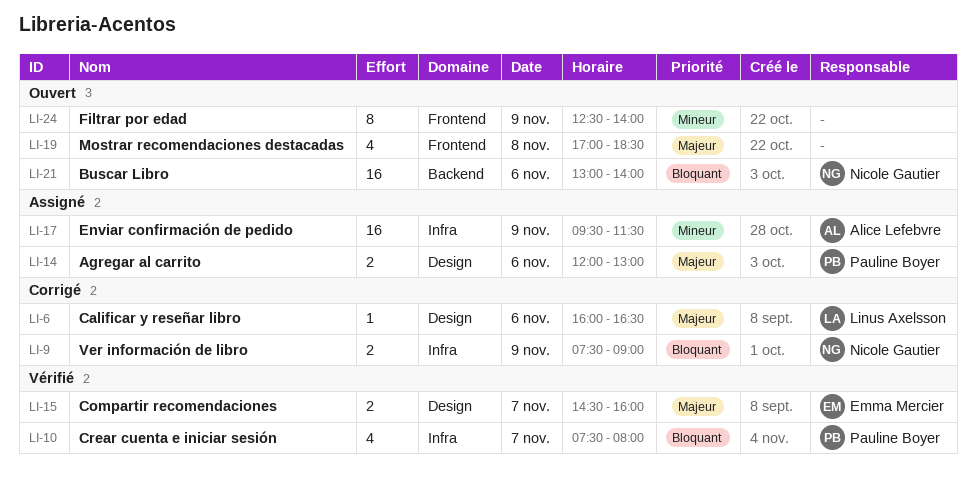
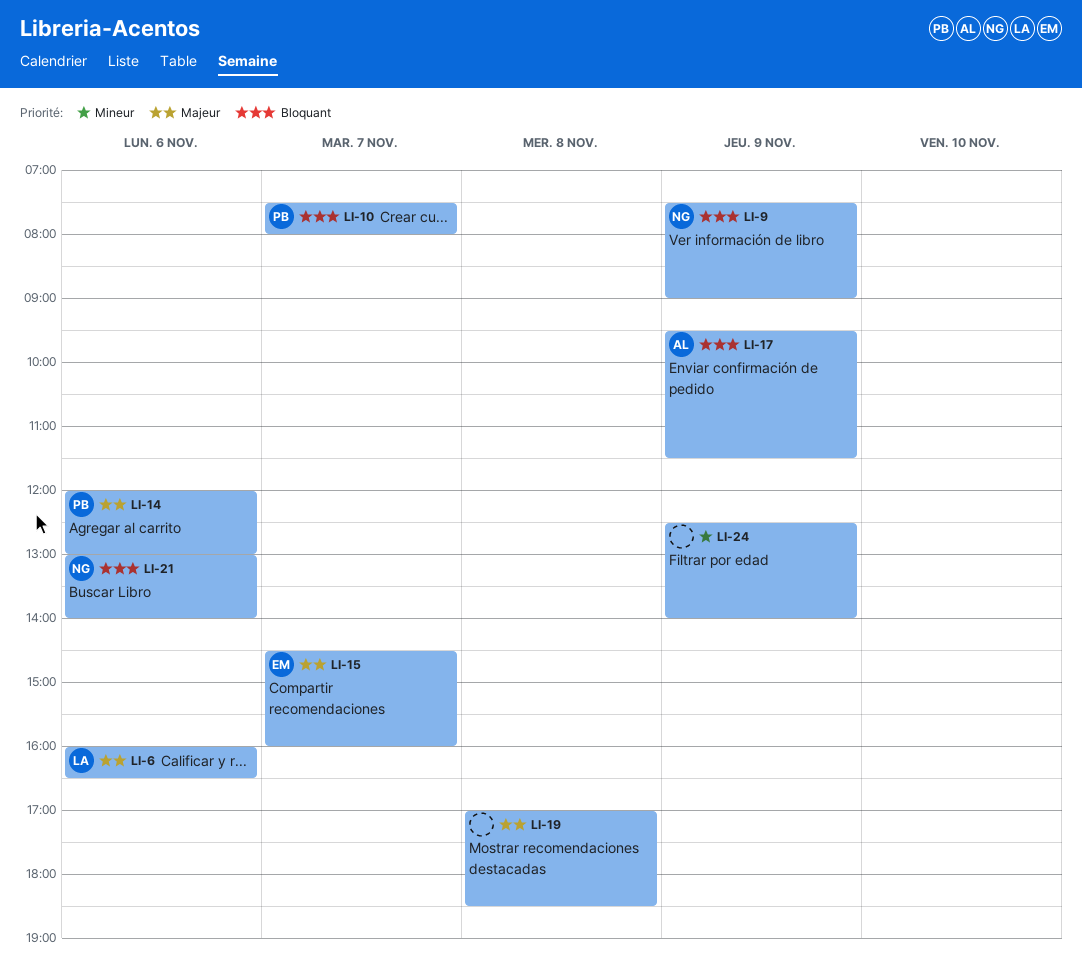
LI-17, priority: Mineur -> Bloquant

